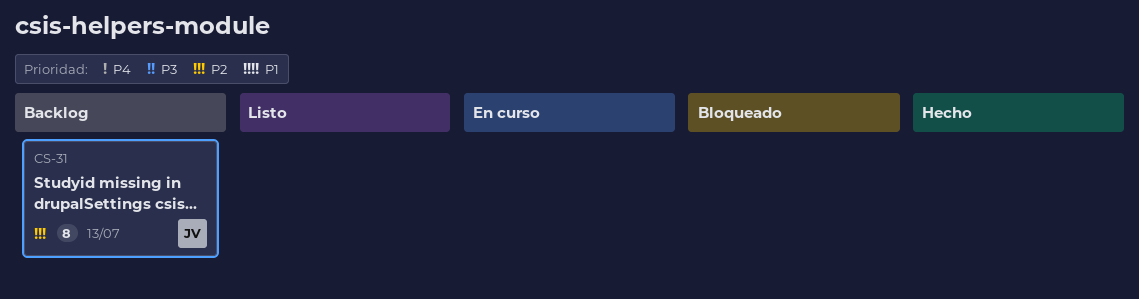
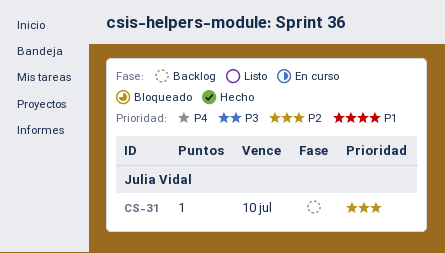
CS-31, estimate: 8 -> 1
CS-31, due: Jul 13 -> Jul 10

